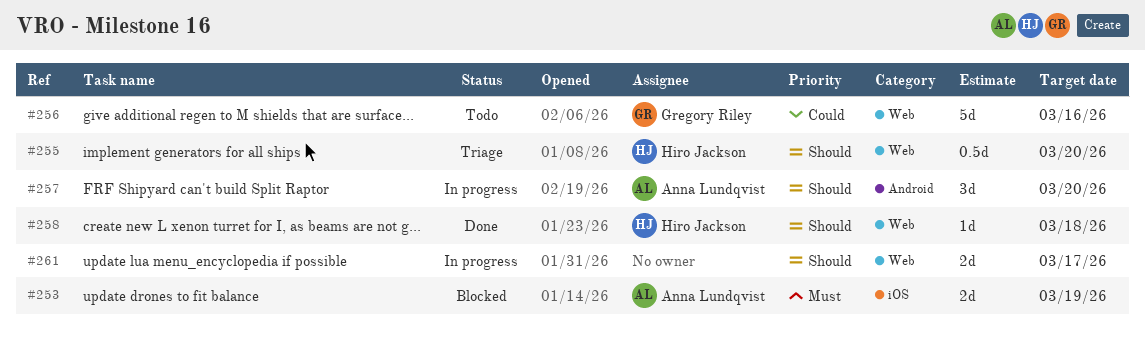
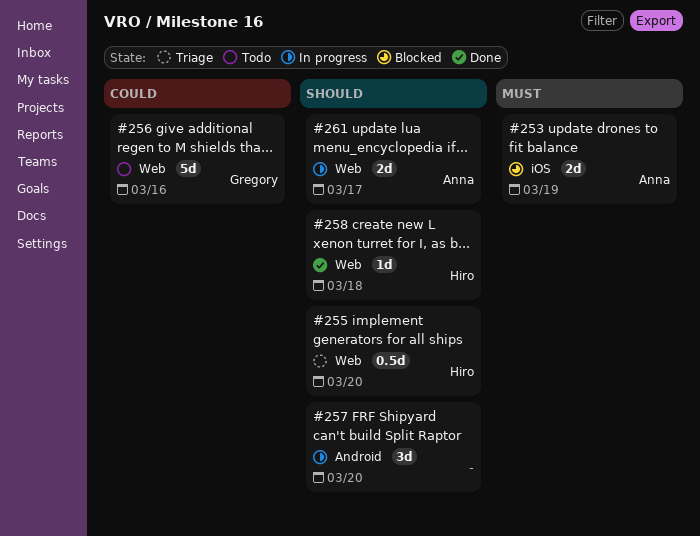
#257, owner: Anna Lundqvist -> none
#261, owner: none -> Anna Lundqvist

